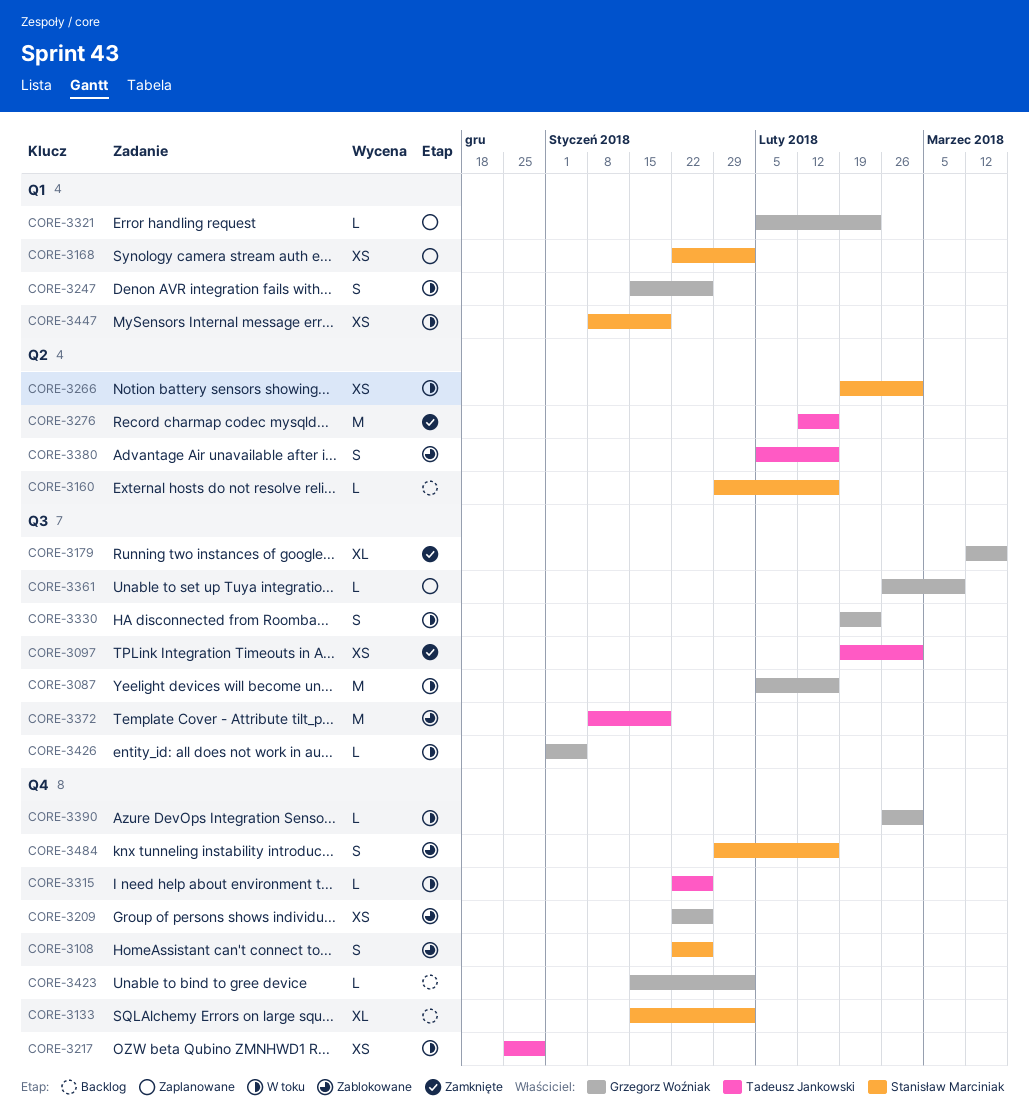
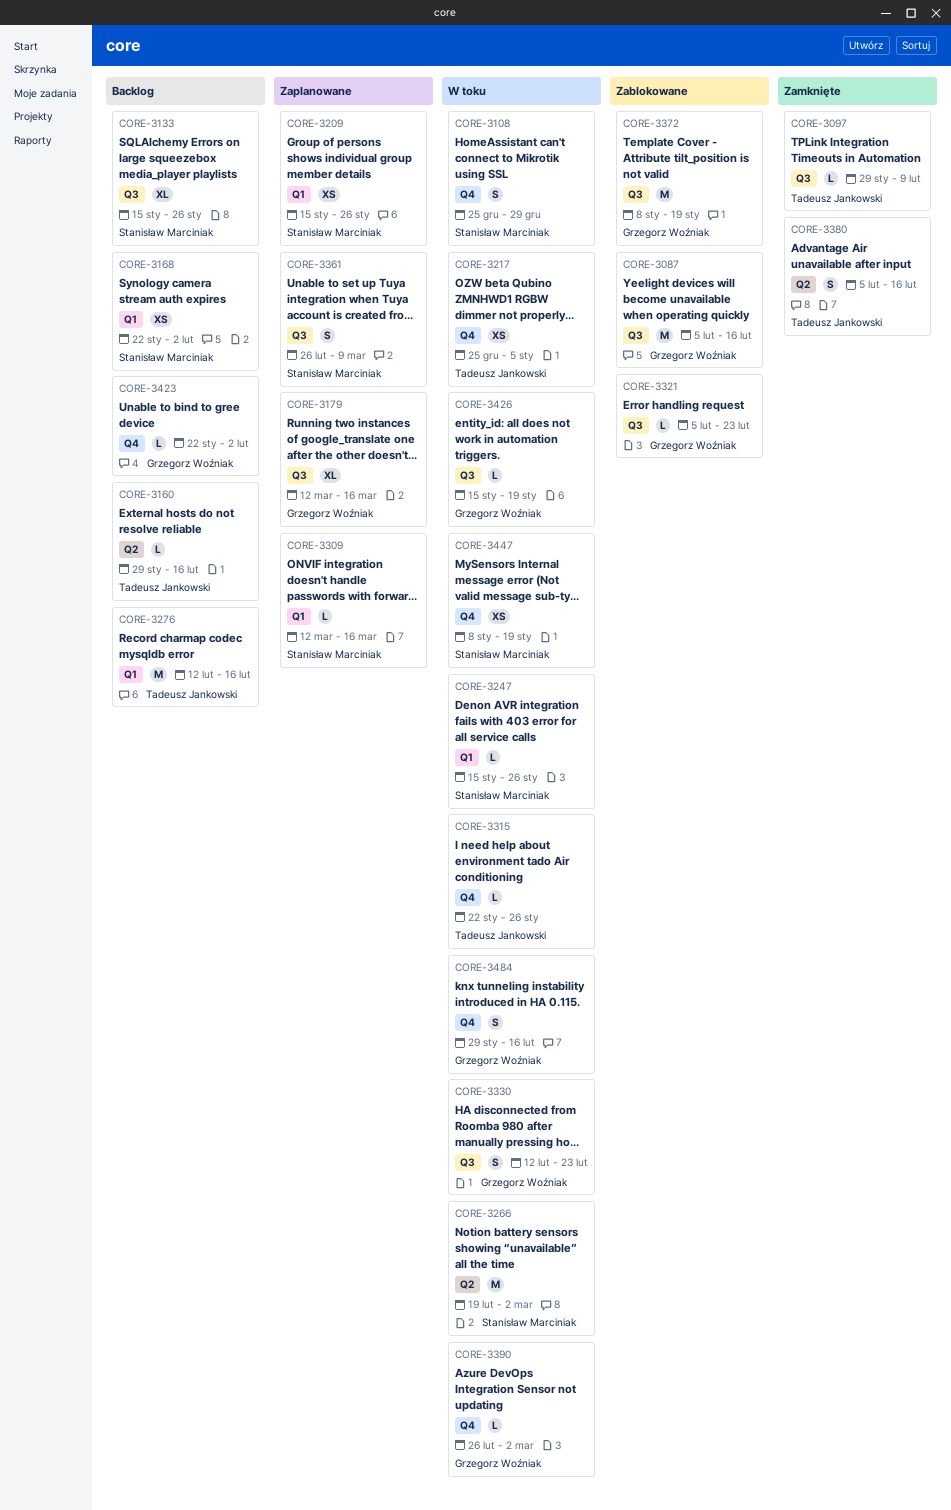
CORE-3087, status: W toku -> Zablokowane
CORE-3097, estimate: XS -> L
CORE-3097, start: Feb 19 -> Jan 29
CORE-3097, due: Mar 2 -> Feb 9
CORE-3108, status: Zablokowane -> W toku
CORE-3108, start: Jan 22 -> Dec 25
CORE-3108, due: Jan 26 -> Dec 29
CORE-3133, label: Q4 -> Q3
CORE-3133, due: Feb 2 -> Jan 26
CORE-3160, owner: Stanisław Marciniak -> Tadeusz Jankowski
CORE-3168, status: Zaplanowane -> Backlog
CORE-3179, status: Zamknięte -> Zaplanowane
CORE-3209, status: Zablokowane -> Zaplanowane
CORE-3209, owner: Grzegorz Woźniak -> Stanisław Marciniak
CORE-3209, label: Q4 -> Q1
CORE-3209, start: Jan 22 -> Jan 15
CORE-3217, due: Dec 29 -> Jan 5
CORE-3247, owner: Grzegorz Woźniak -> Stanisław Marciniak
CORE-3247, estimate: S -> L
CORE-3266, estimate: XS -> M
CORE-3276, status: Zamknięte -> Backlog
CORE-3276, label: Q2 -> Q1
CORE-3309: none -> present
CORE-3321, status: Zaplanowane -> Zablokowane
CORE-3321, label: Q1 -> Q3
CORE-3330, start: Feb 19 -> Feb 12
CORE-3361, owner: Grzegorz Woźniak -> Stanisław Marciniak
CORE-3361, estimate: L -> S
CORE-3372, owner: Tadeusz Jankowski -> Grzegorz Woźniak
CORE-3380, status: Zablokowane -> Zamknięte
CORE-3423, start: Jan 15 -> Jan 22
CORE-3426, start: Jan 1 -> Jan 15
CORE-3426, due: Jan 5 -> Jan 19
CORE-3447, label: Q1 -> Q4
CORE-3484, status: Zablokowane -> W toku
CORE-3484, owner: Stanisław Marciniak -> Grzegorz Woźniak

